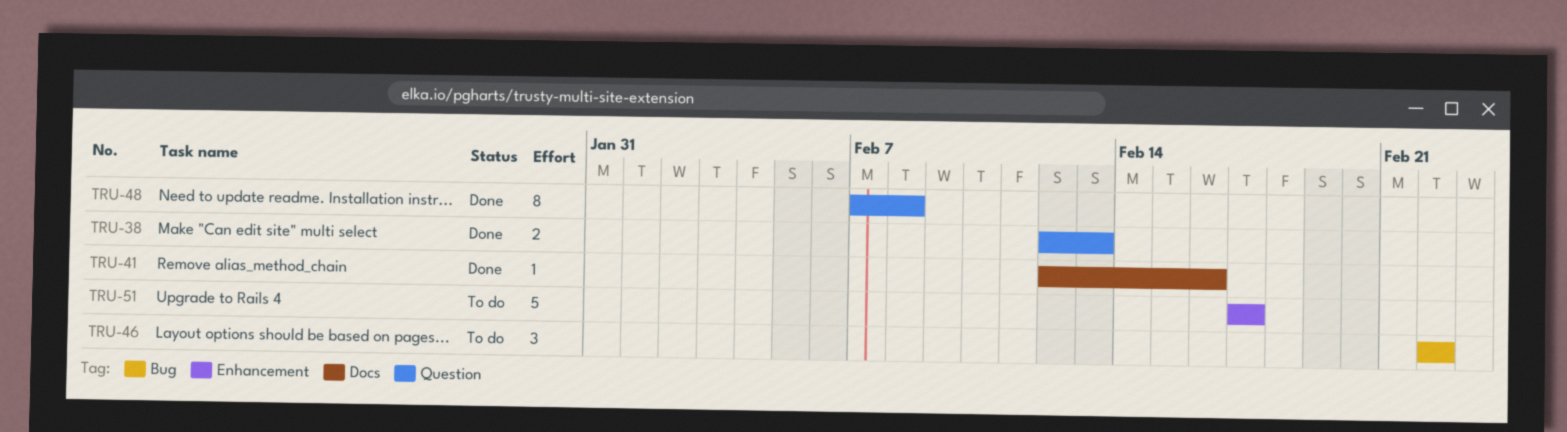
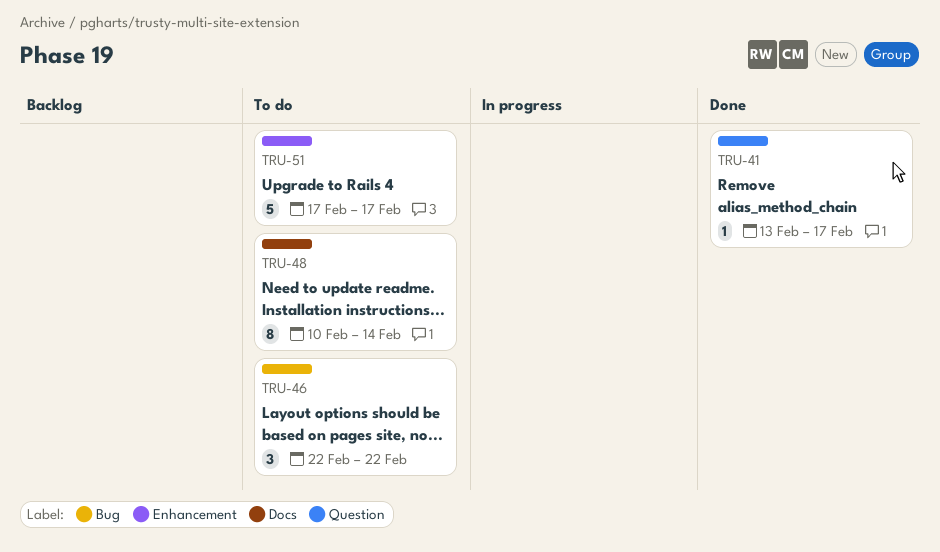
TRU-38: present -> none
TRU-41, label: Docs -> Question
TRU-41, start: Feb 12 -> Feb 13
TRU-41, due: Feb 16 -> Feb 17
TRU-48, status: Done -> To do
TRU-48, label: Question -> Docs
TRU-48, start: Feb 7 -> Feb 10
TRU-48, due: Feb 8 -> Feb 14

